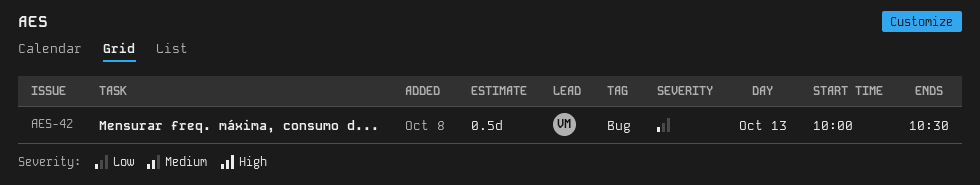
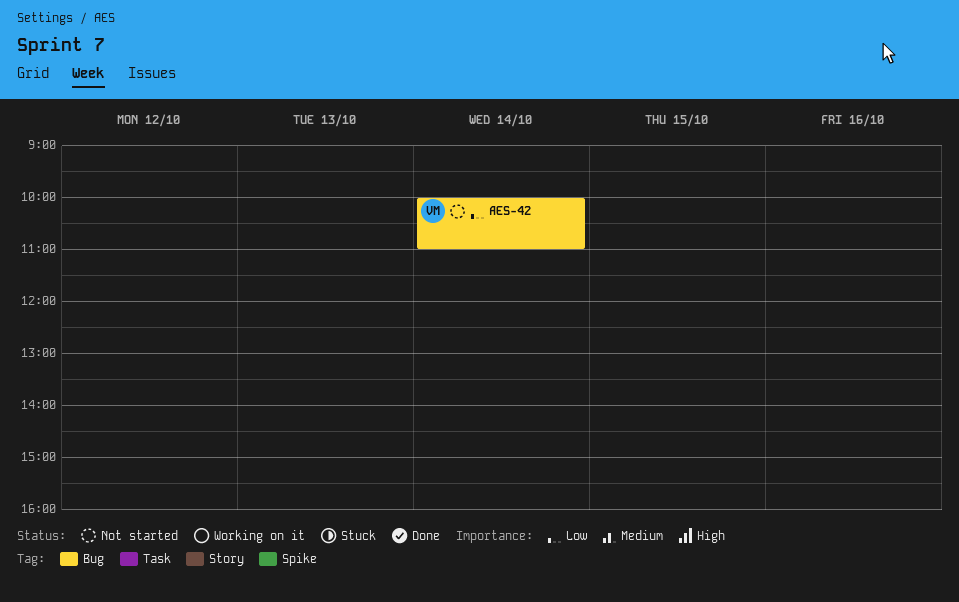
AES-42, day: Oct 13 -> Oct 14
AES-42, ends: 10:30 -> 11:00

